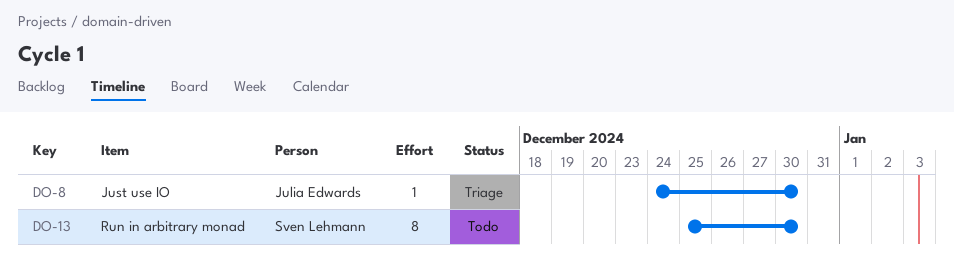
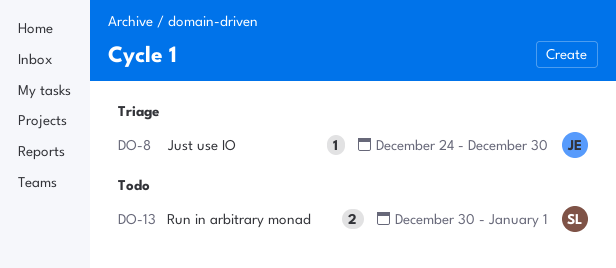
DO-13, estimate: 8 -> 2
DO-13, start: Dec 25 -> Dec 30
DO-13, due: Dec 30 -> Jan 1

